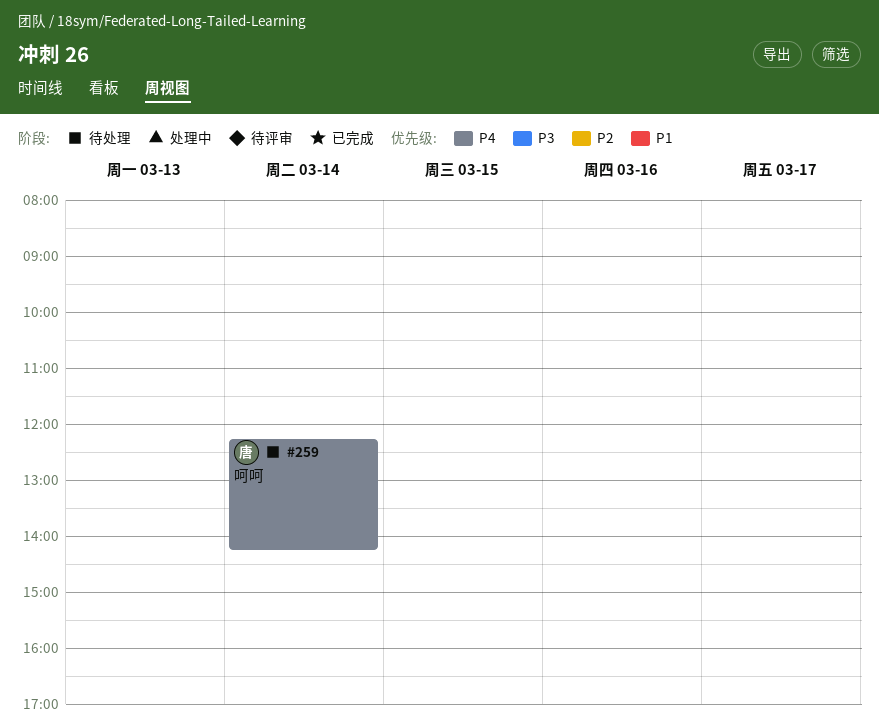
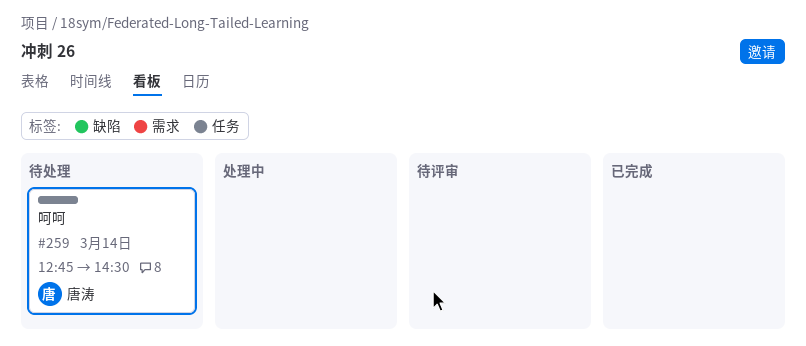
#259, begins: 12:15 -> 12:45
#259, ends: 14:15 -> 14:30

